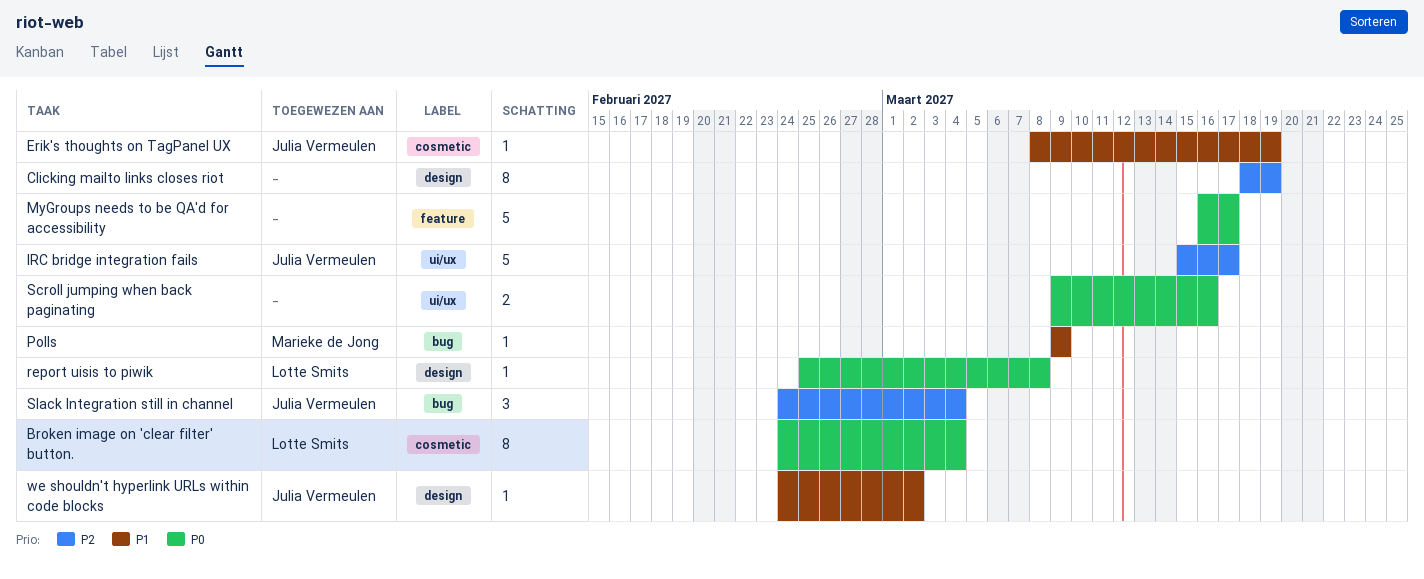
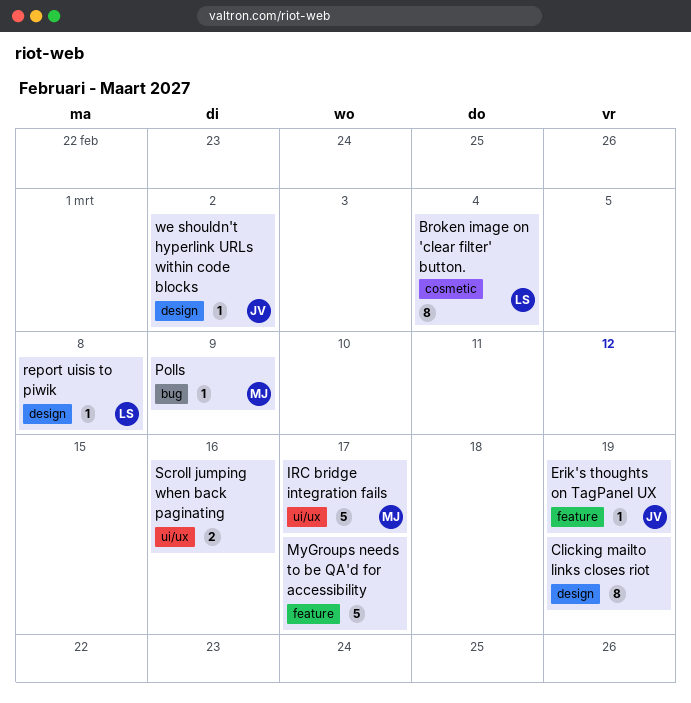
Erik's thoughts on TagPanel UX, label: cosmetic -> feature
IRC bridge integration fails, owner: Julia Vermeulen -> Marieke de Jong
Slack Integration still in channel: present -> none

